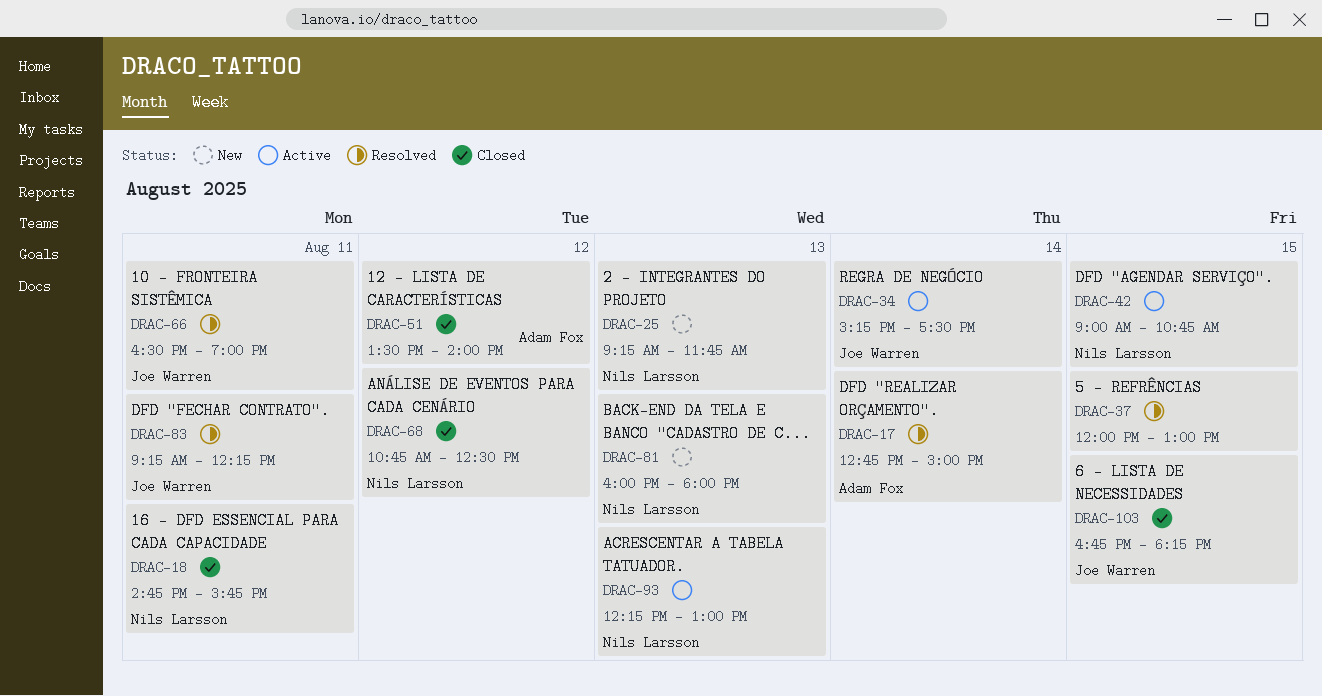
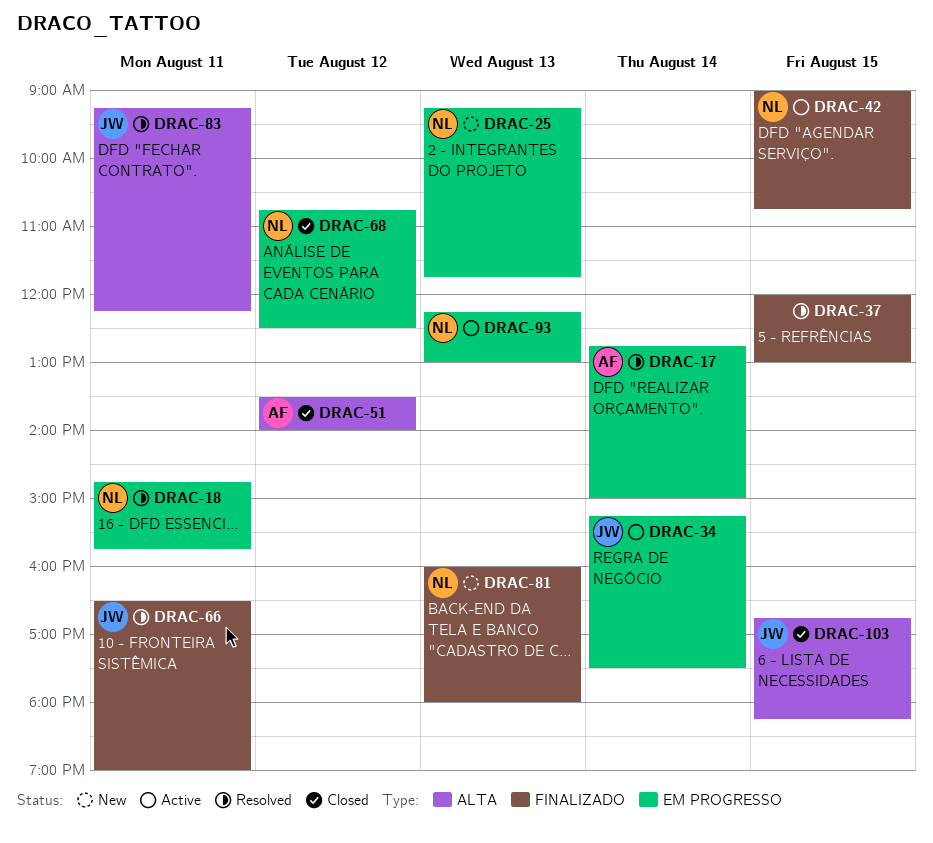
DRAC-18, status: Closed -> Resolved

